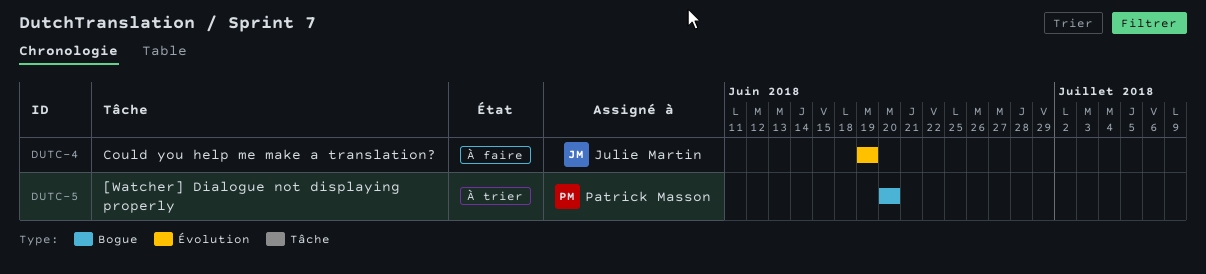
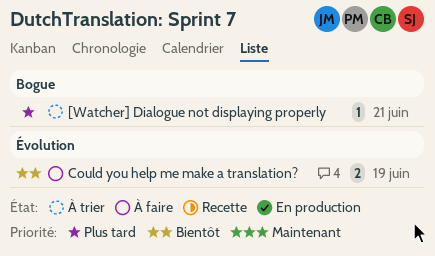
[Watcher] Dialogue not displaying properly, due: Jun 20 -> Jun 21

